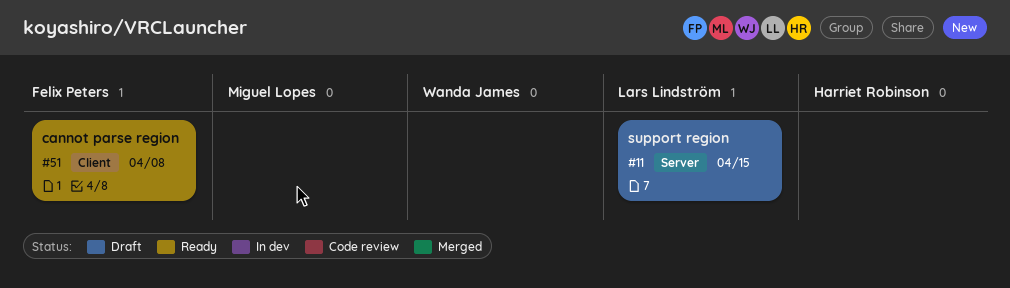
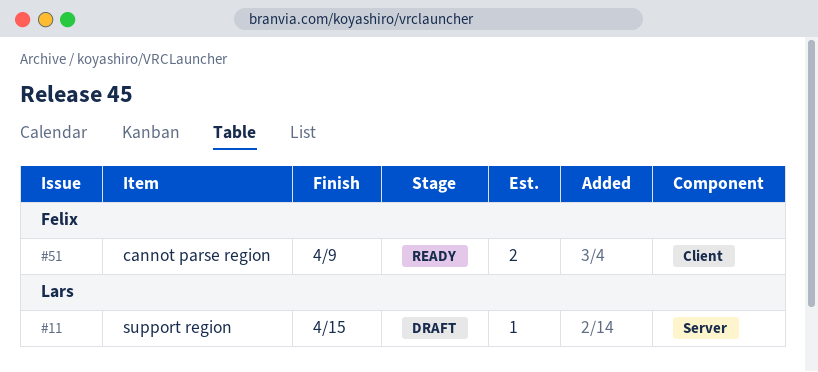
#51, due: Apr 8 -> Apr 9

